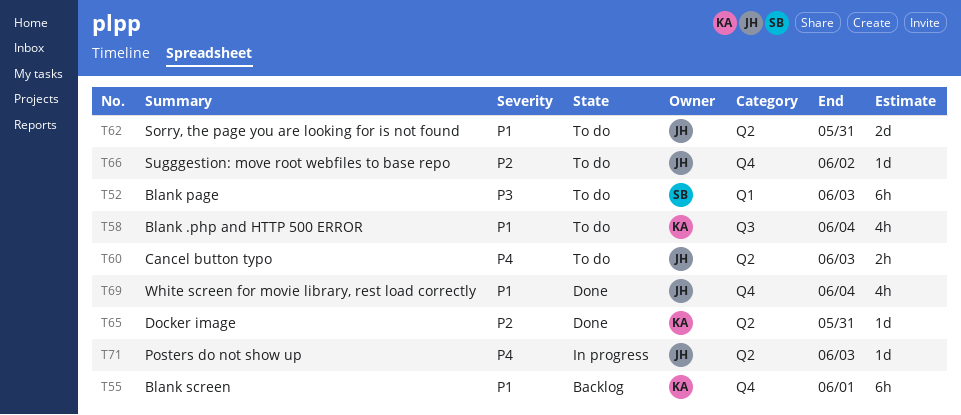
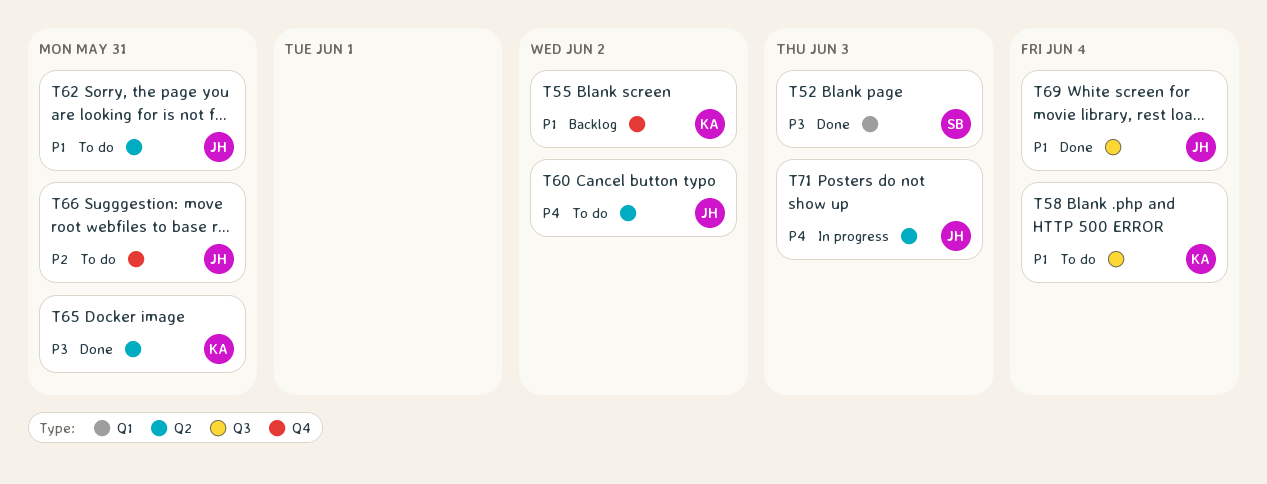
T52, status: To do -> Done
T55, due: Jun 1 -> Jun 2
T60, due: Jun 3 -> Jun 2
T65, priority: P2 -> P3
T66, due: Jun 2 -> May 31
T69, label: Q4 -> Q3

